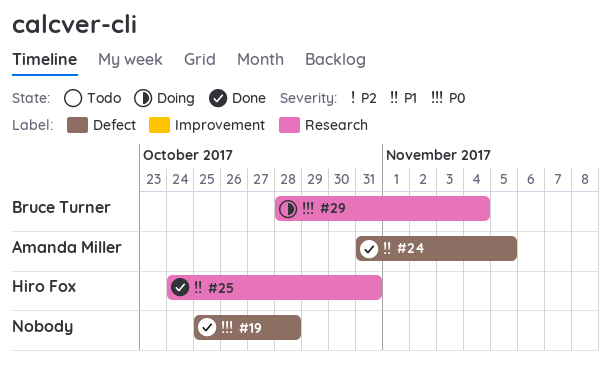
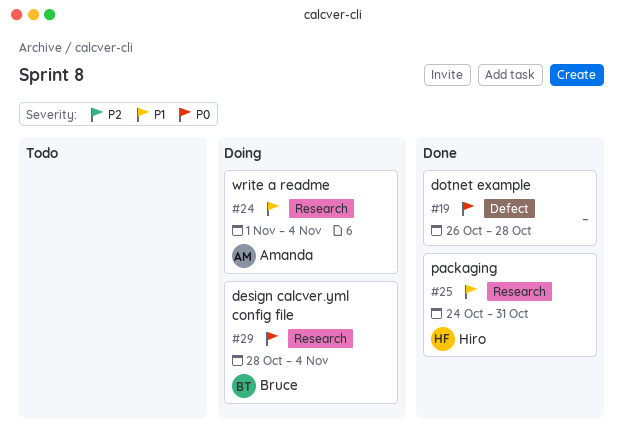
#19, start: Oct 25 -> Oct 26
#24, status: Done -> Doing
#24, label: Defect -> Research
#24, start: Oct 31 -> Nov 1
#24, due: Nov 5 -> Nov 4

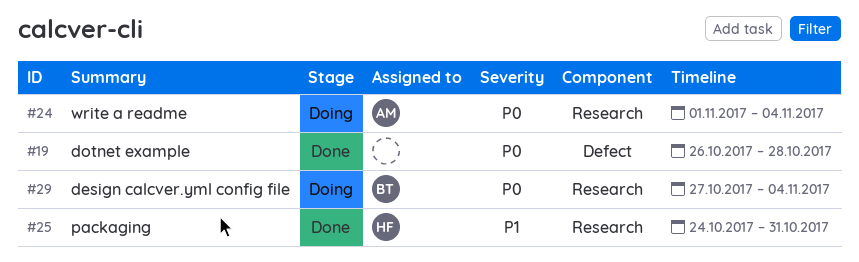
#24, priority: P1 -> P0
#29, start: Oct 28 -> Oct 27

